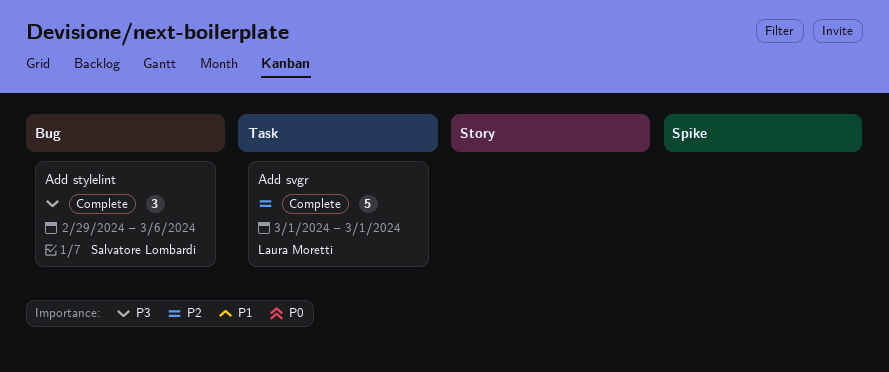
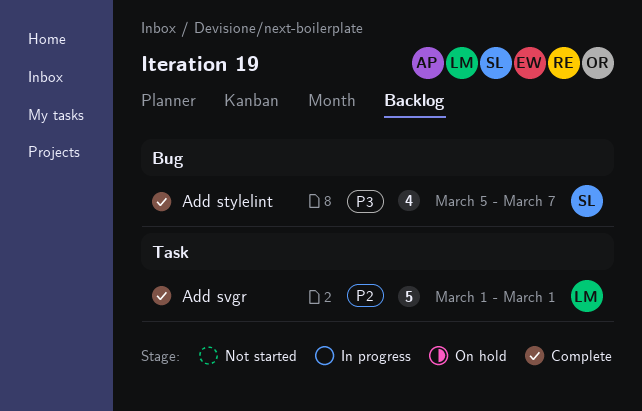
Add stylelint, estimate: 3 -> 4
Add stylelint, start: Feb 29 -> Mar 5
Add stylelint, due: Mar 6 -> Mar 7

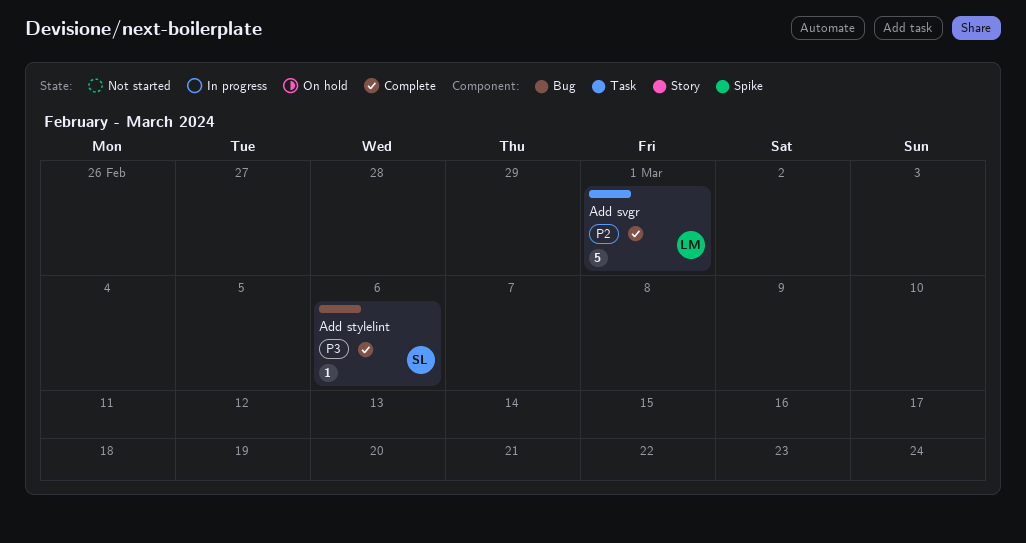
Add stylelint, estimate: 4 -> 1
Add stylelint, due: Mar 7 -> Mar 6

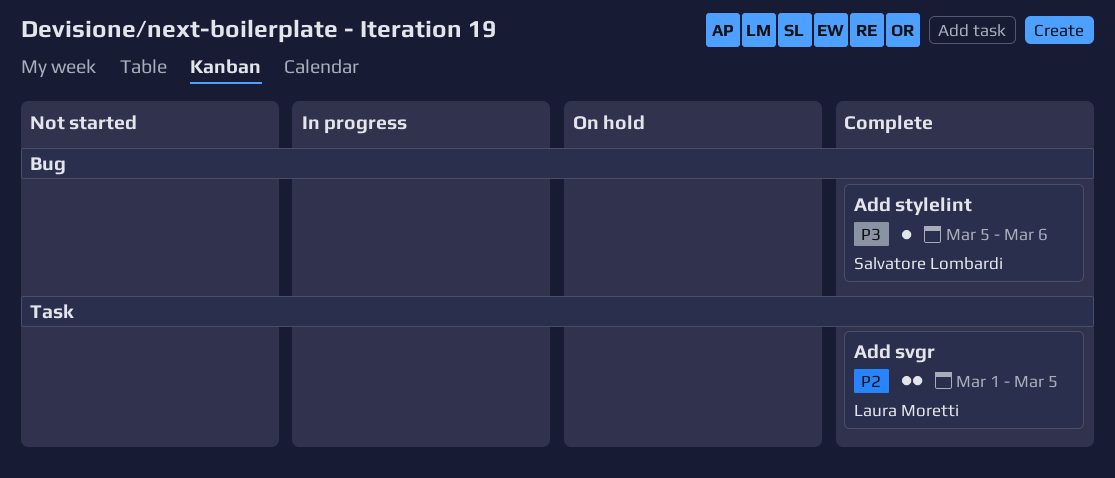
Add svgr, estimate: 5 -> 2
Add svgr, due: Mar 1 -> Mar 5

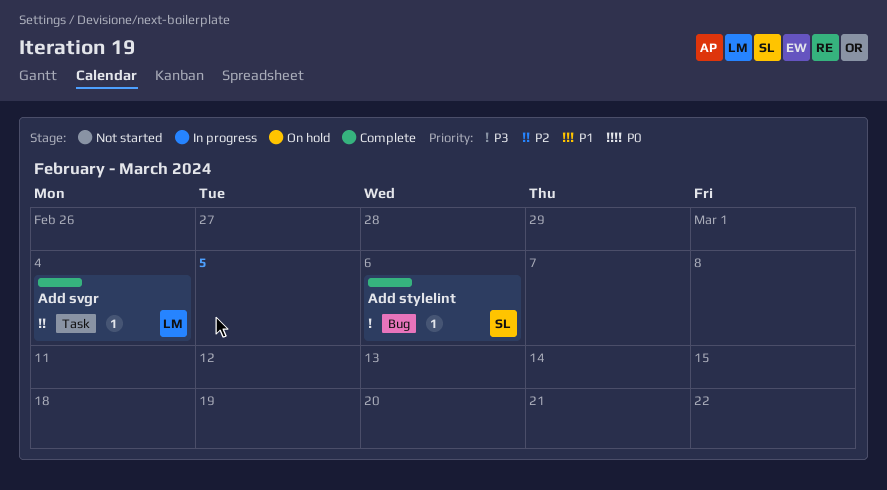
Add svgr, estimate: 2 -> 1
Add svgr, due: Mar 5 -> Mar 4

